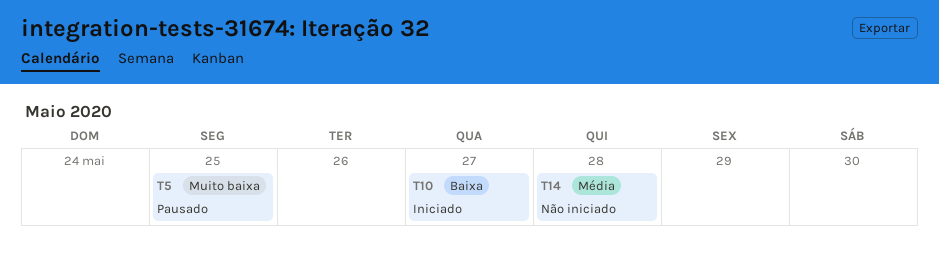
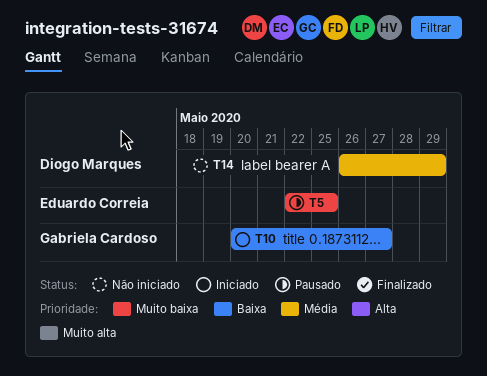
T14, due: May 28 -> May 29

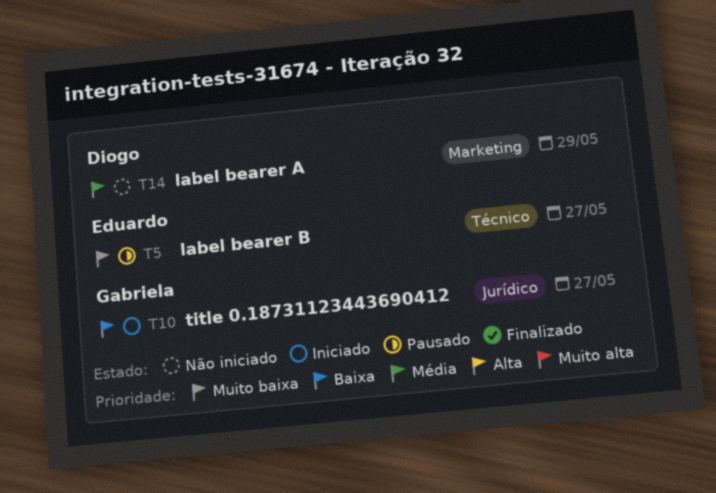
T5, due: May 25 -> May 27

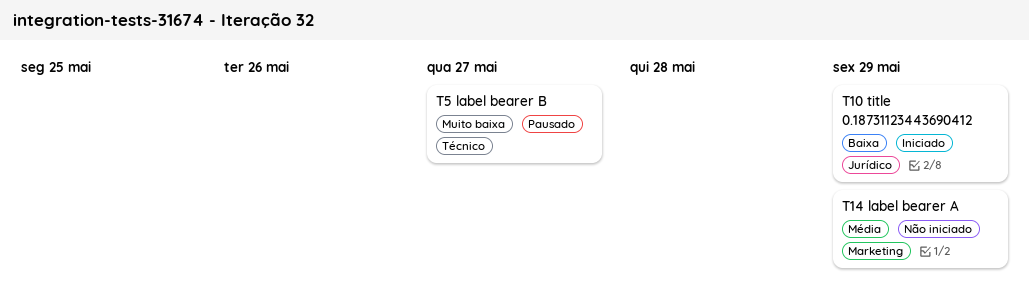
T10, due: May 27 -> May 29

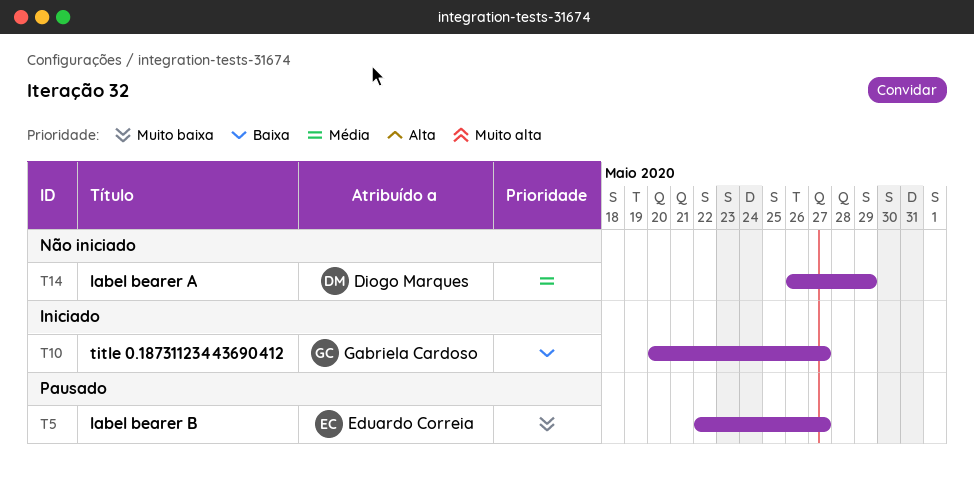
T10, due: May 29 -> May 27

